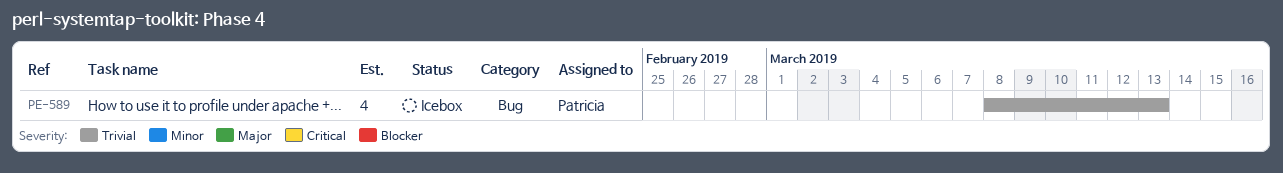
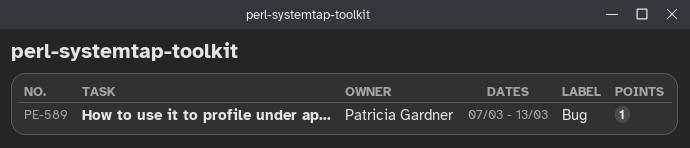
PE-589, estimate: 4 -> 1
PE-589, start: Mar 8 -> Mar 7

